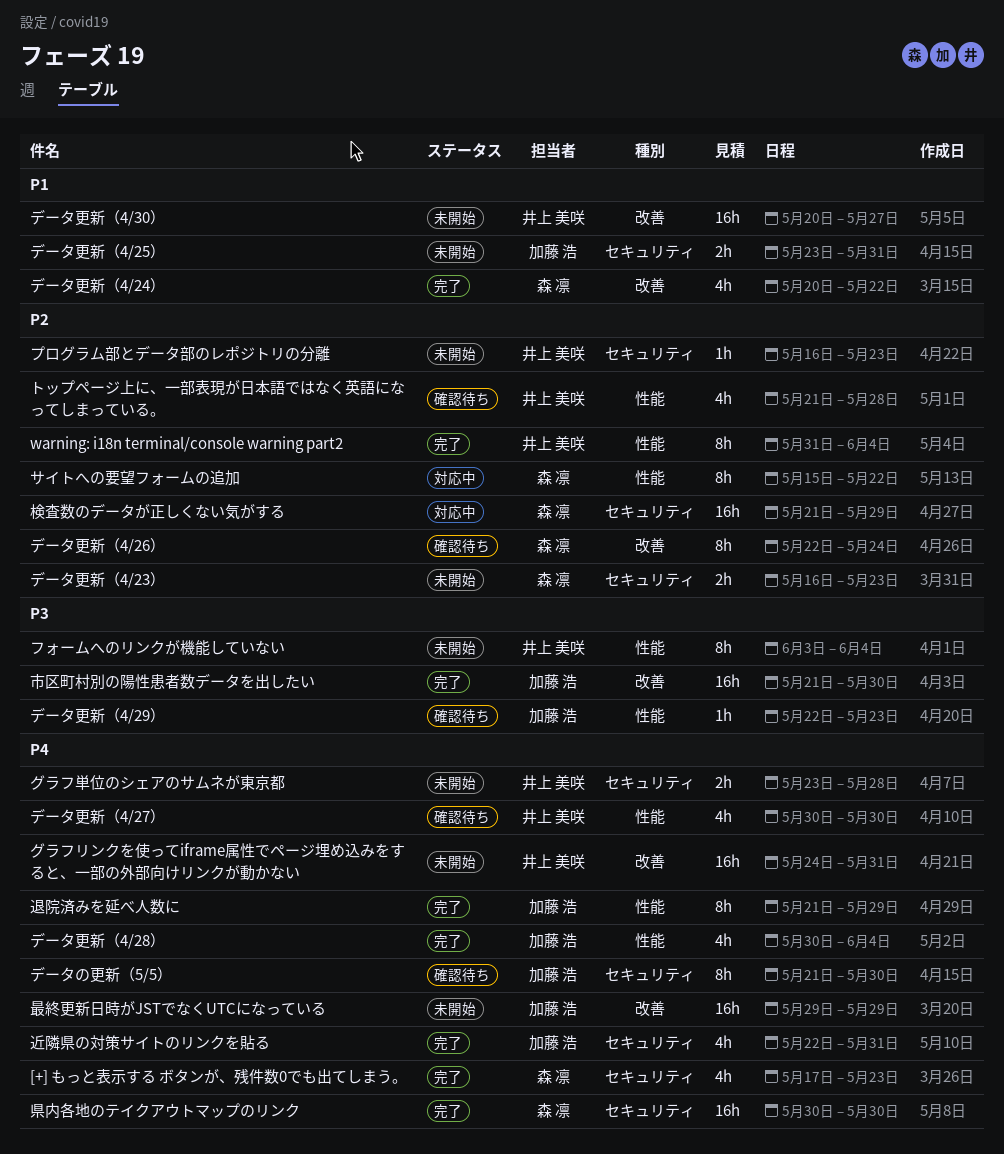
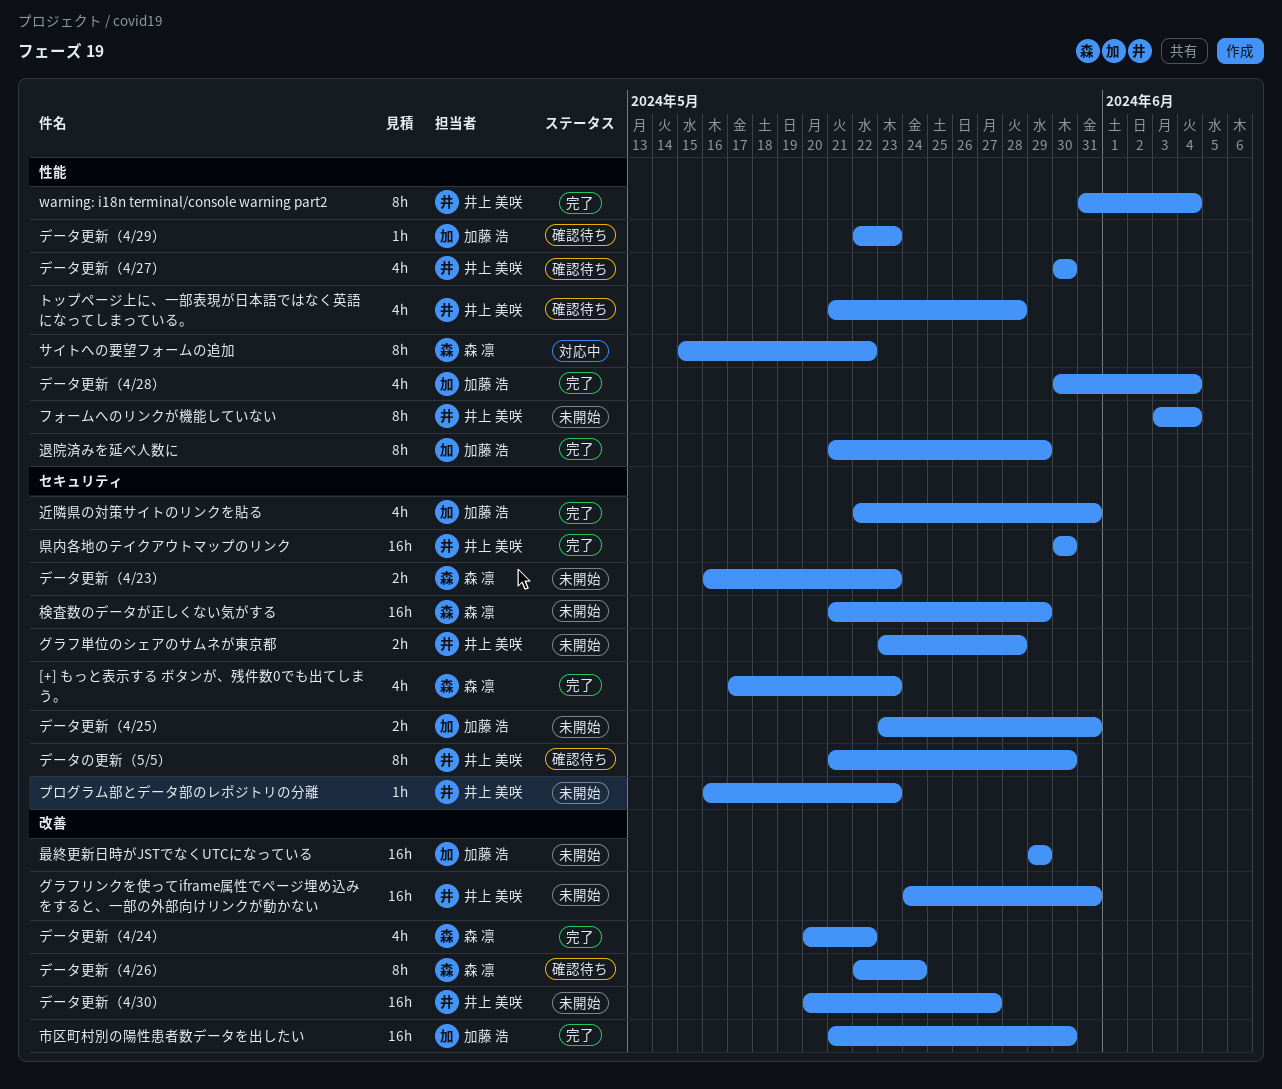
データの更新（5/5）, owner: 加藤 浩 -> 井上 美咲
検査数のデータが正しくない気がする, status: 対応中 -> 未開始
県内各地のテイクアウトマップのリンク, owner: 森 凛 -> 井上 美咲

